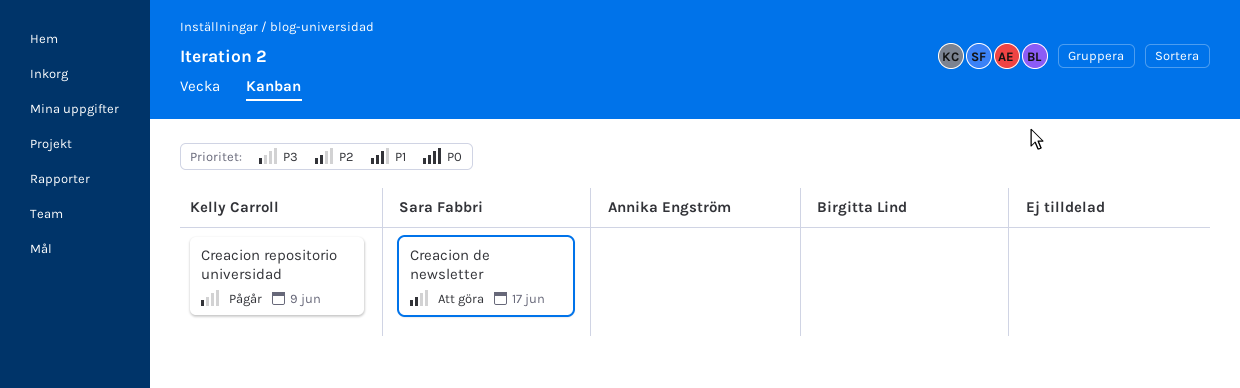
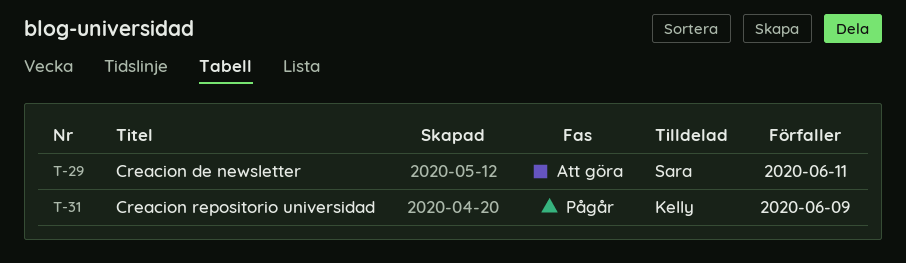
Creacion de newsletter, due: Jun 17 -> Jun 11

